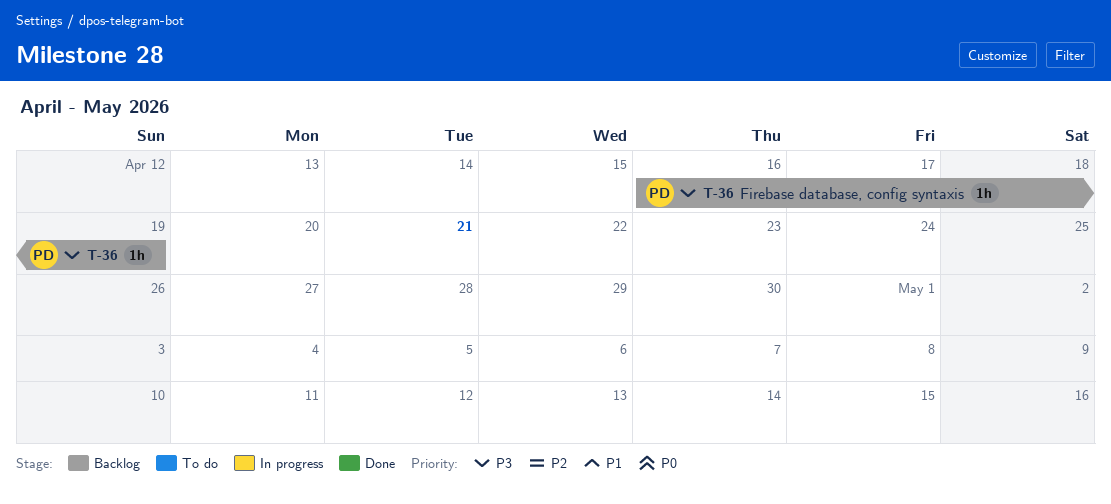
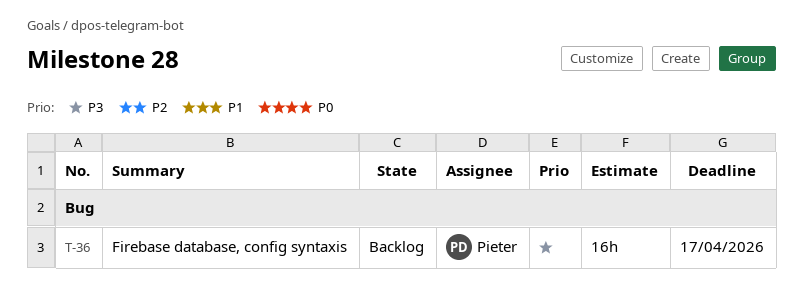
T-36, estimate: 1h -> 16h
T-36, due: Apr 19 -> Apr 17

